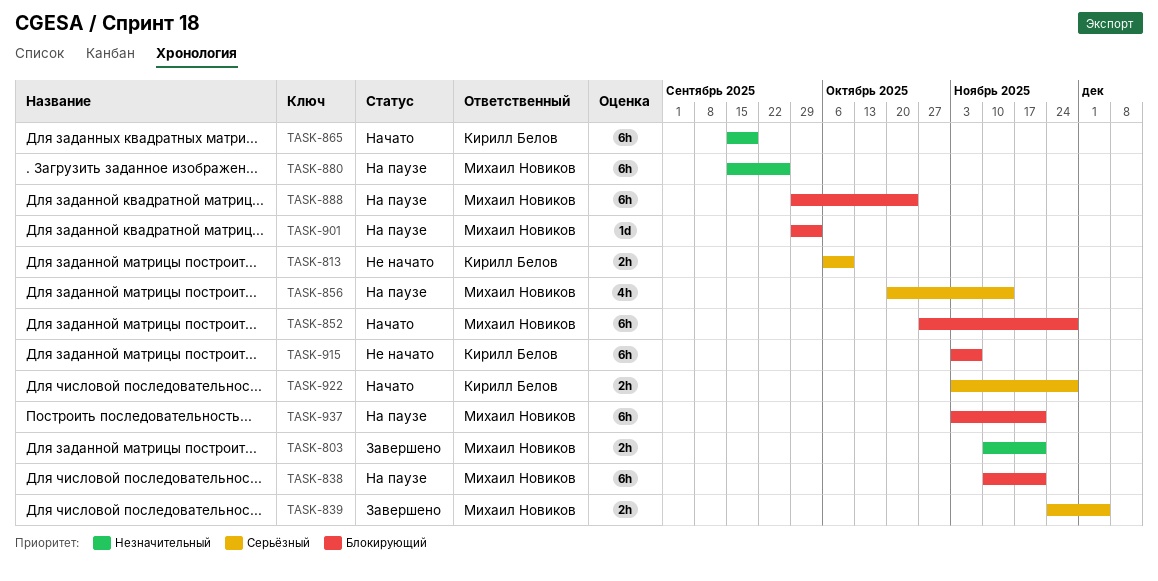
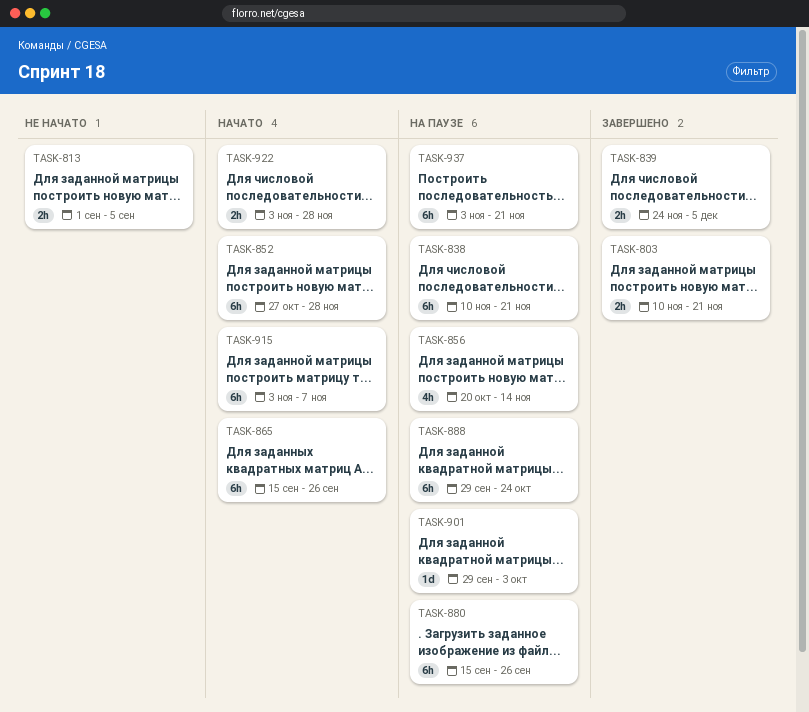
TASK-813, start: Oct 6 -> Sep 1
TASK-813, due: Oct 10 -> Sep 5
TASK-865, due: Sep 19 -> Sep 26
TASK-915, status: Не начато -> Начато

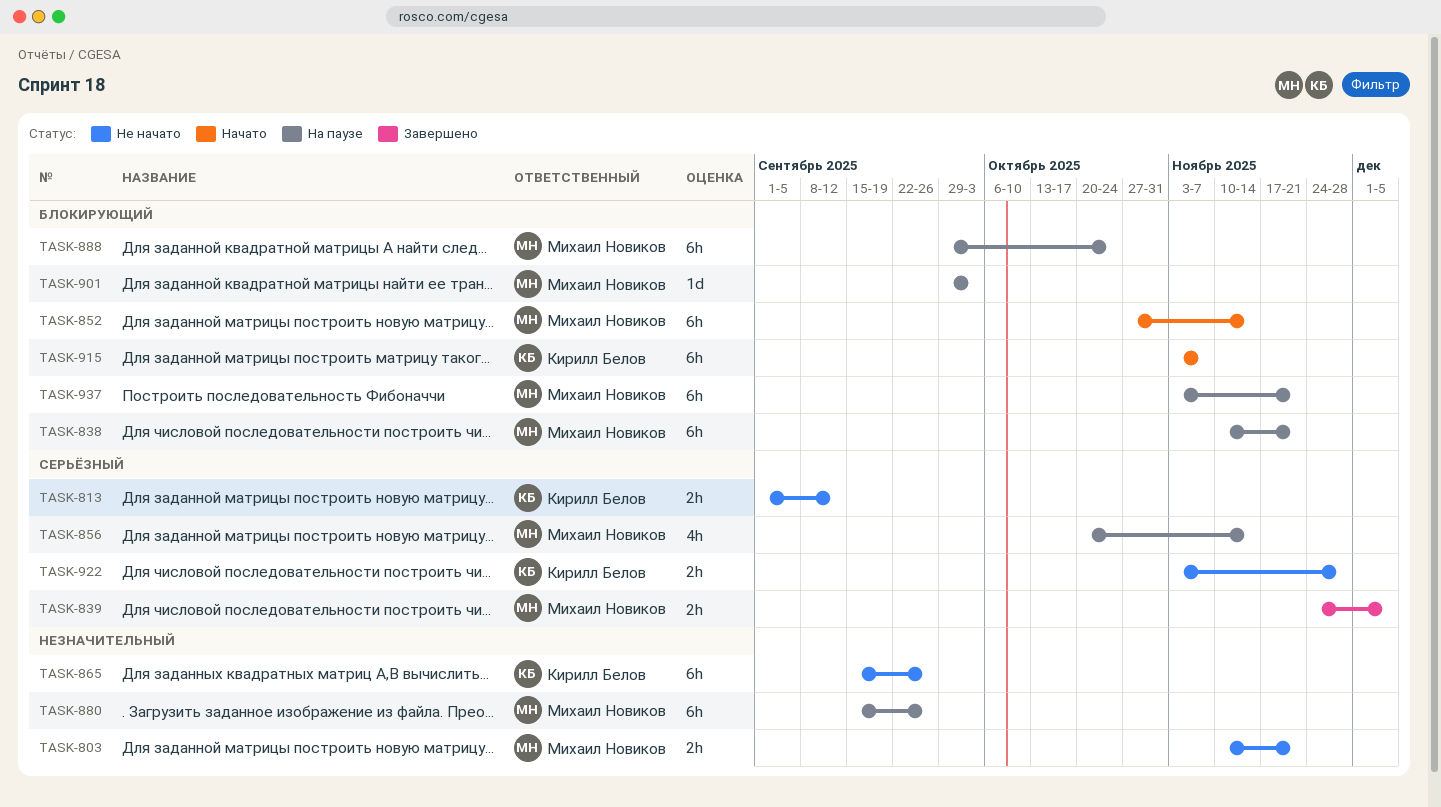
TASK-803, status: Завершено -> Не начато
TASK-813, due: Sep 5 -> Sep 12
TASK-852, due: Nov 28 -> Nov 14
TASK-865, status: Начато -> Не начато
TASK-922, status: Начато -> Не начато

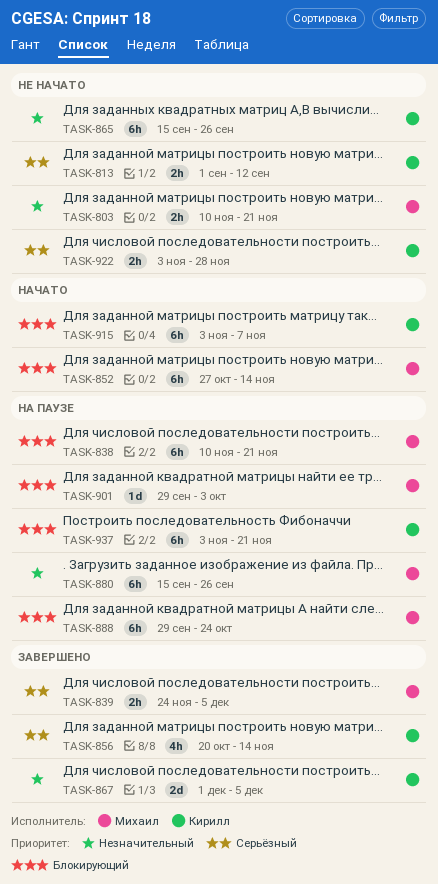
TASK-856, status: На паузе -> Завершено
TASK-856, owner: Михаил Новиков -> Кирилл Белов
TASK-867: none -> present
TASK-937, owner: Михаил Новиков -> Кирилл Белов

